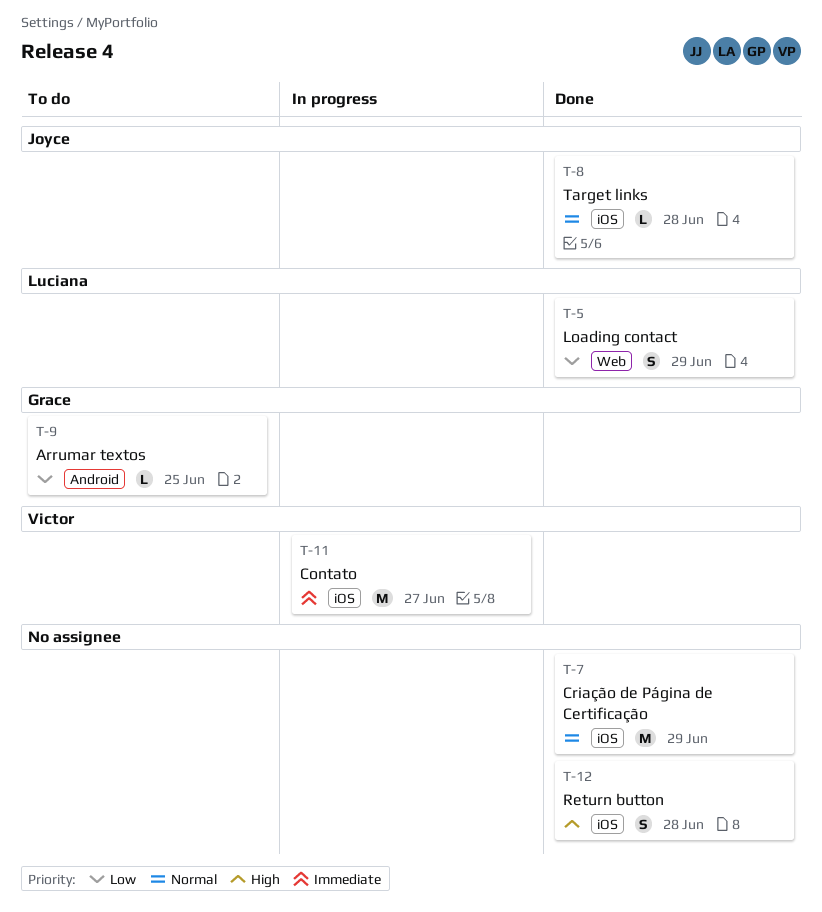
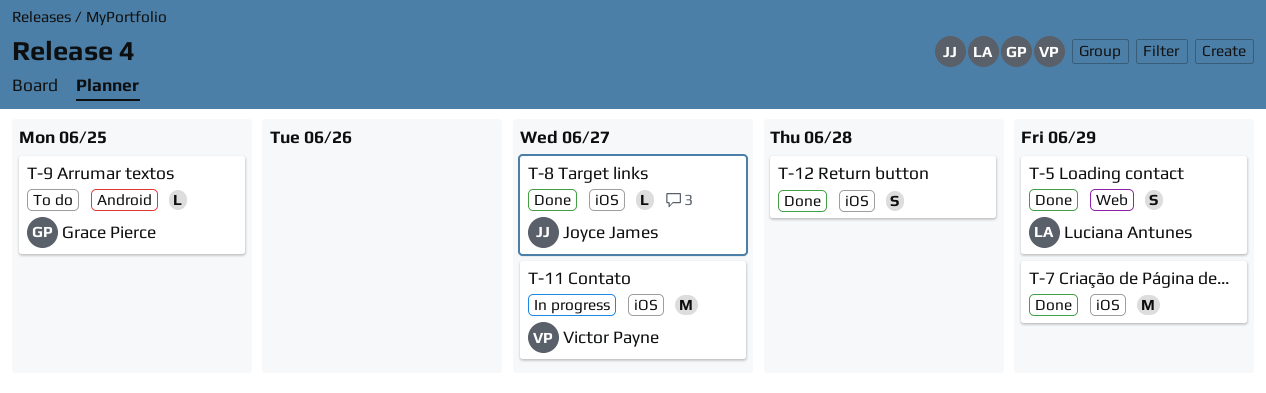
T-8, due: Jun 28 -> Jun 27

